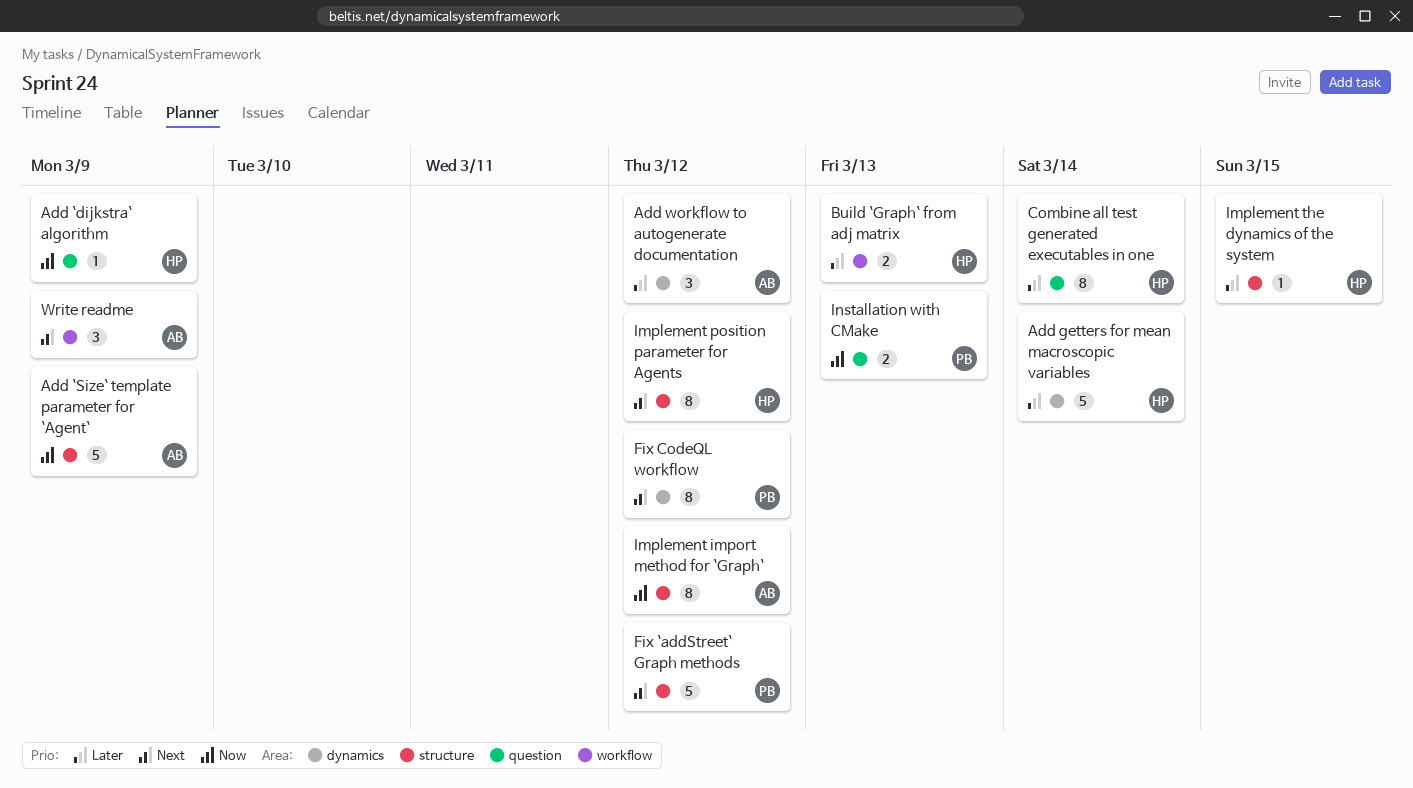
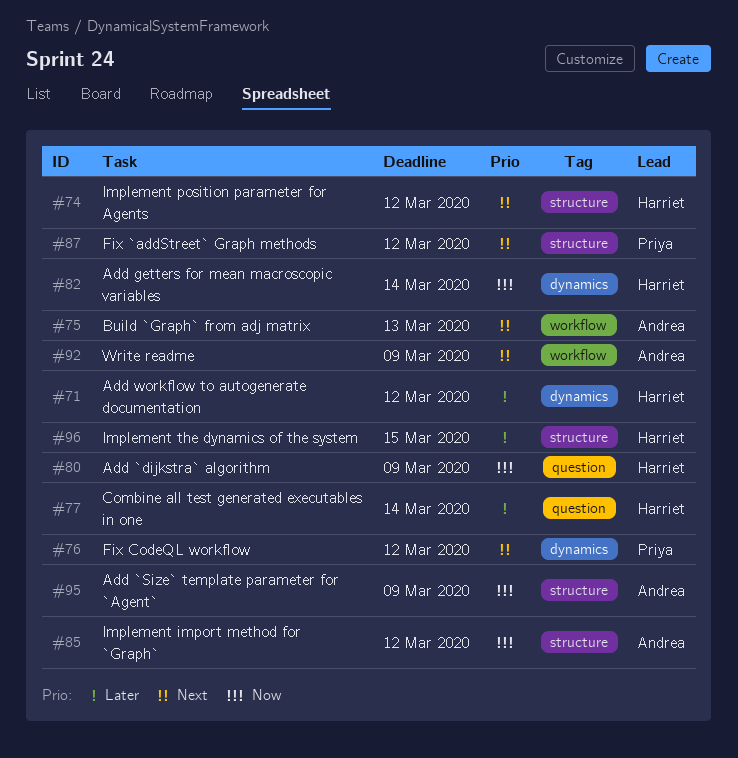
Add getters for mean macroscopic variables, priority: Later -> Now
Add workflow to autogenerate documentation, owner: Andrea -> Harriet
Build `Graph` from adj matrix, owner: Harriet -> Andrea
Build `Graph` from adj matrix, priority: Later -> Next
Installation with CMake: present -> none

